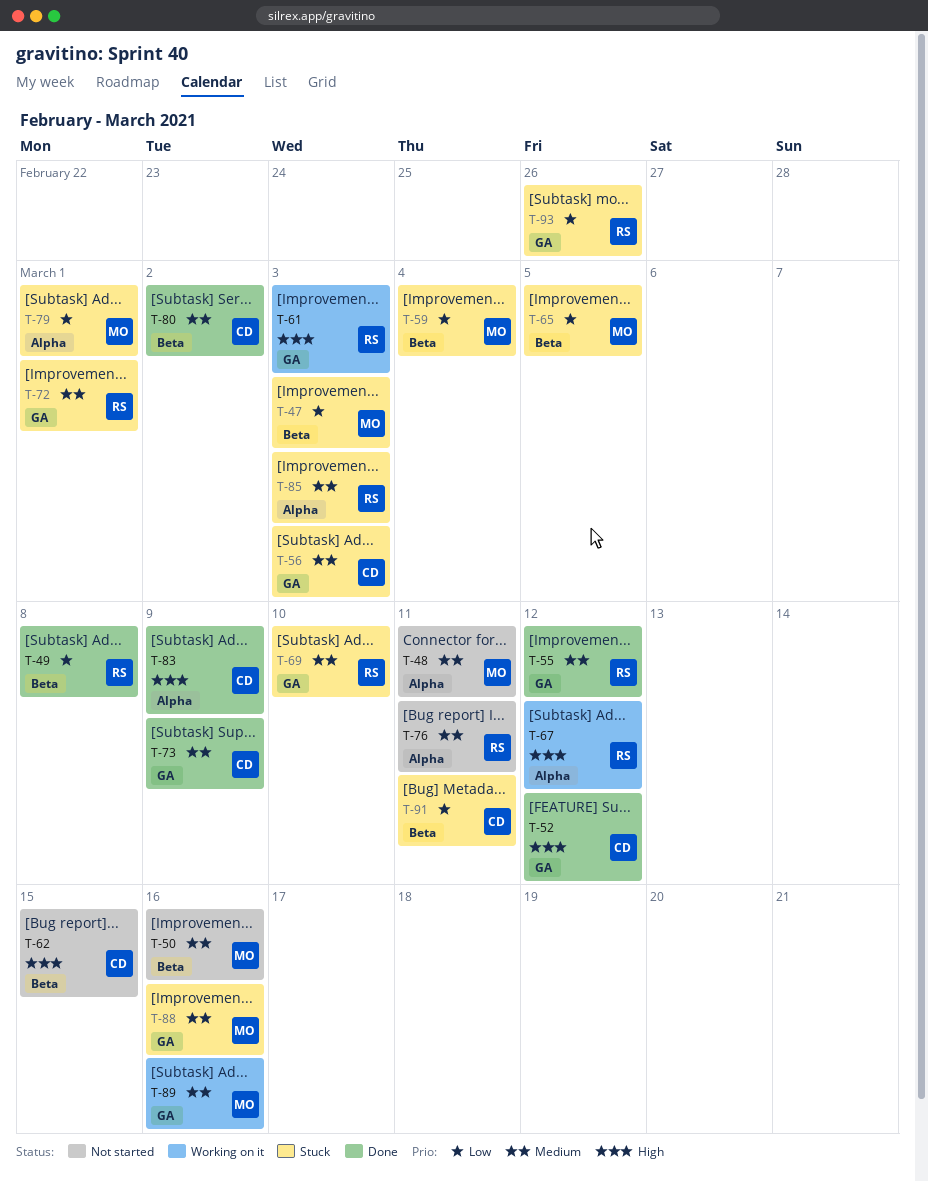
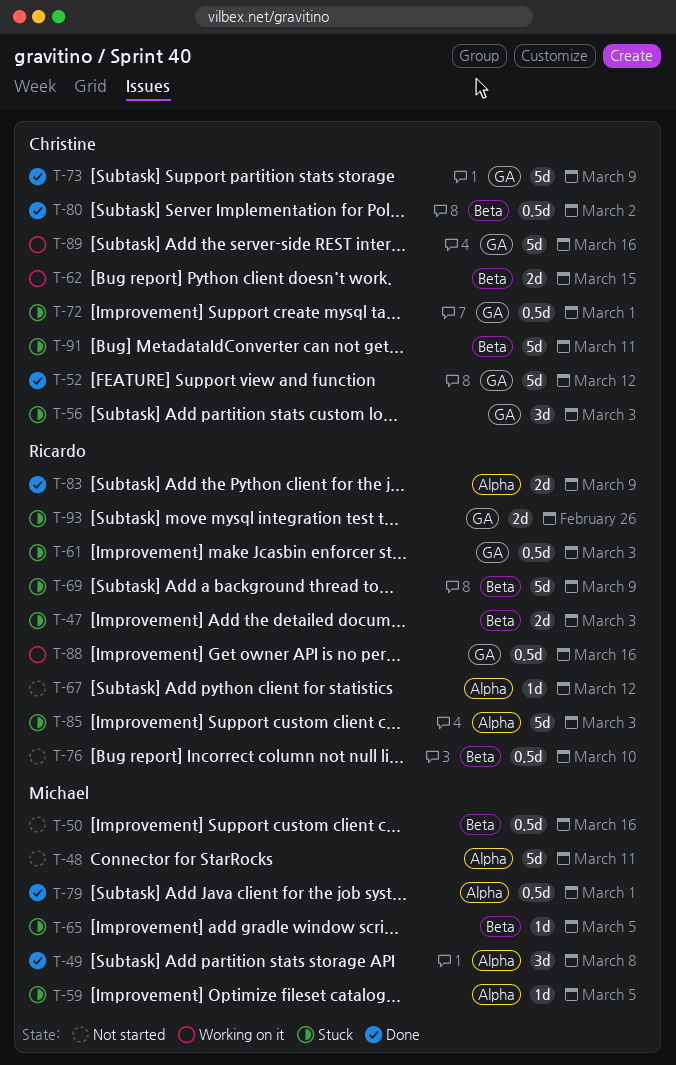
T-47, owner: Michael -> Ricardo
T-49, owner: Ricardo -> Michael
T-49, label: Beta -> Alpha
T-55: present -> none
T-59, label: Beta -> Alpha
T-59, due: Mar 4 -> Mar 5
T-61, status: Working on it -> Stuck
T-62, status: Not started -> Working on it
T-67, status: Working on it -> Not started
T-69, label: GA -> Beta
T-69, due: Mar 10 -> Mar 9
T-72, owner: Ricardo -> Christine
T-76, label: Alpha -> Beta
T-76, due: Mar 11 -> Mar 10
T-79, status: Stuck -> Done
T-83, owner: Christine -> Ricardo
T-88, status: Stuck -> Working on it
T-88, owner: Michael -> Ricardo
T-89, owner: Michael -> Christine

